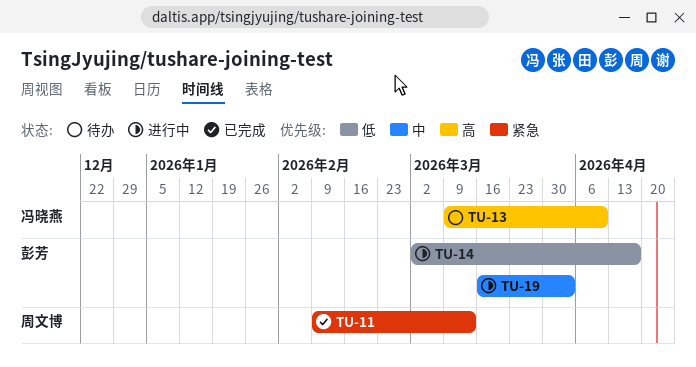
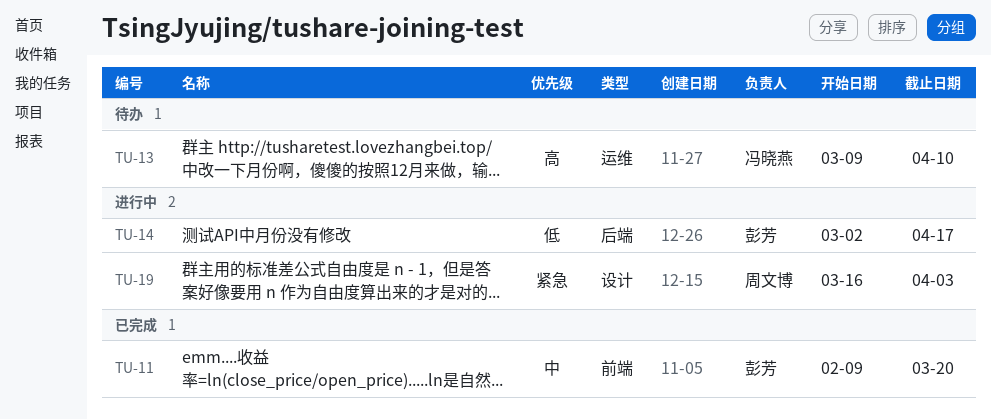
TU-11, owner: 周文博 -> 彭芳
TU-11, priority: 紧急 -> 中
TU-11, due: Mar 13 -> Mar 20
TU-19, owner: 彭芳 -> 周文博
TU-19, priority: 中 -> 紧急

